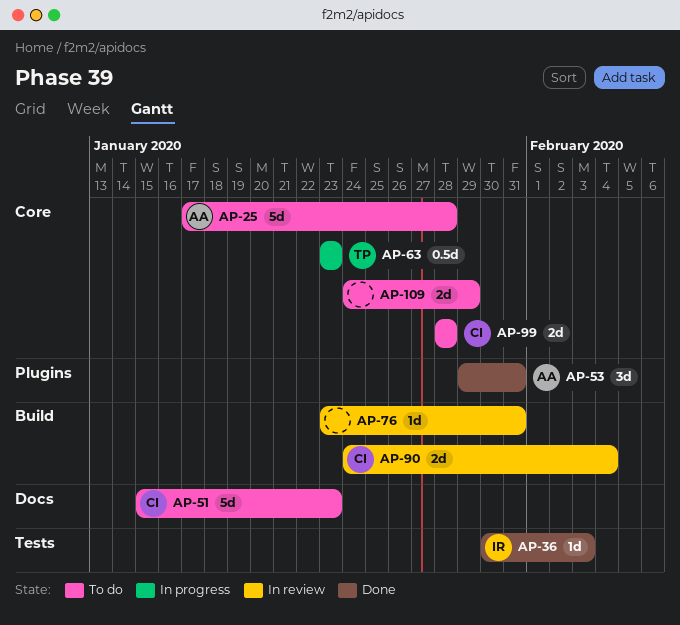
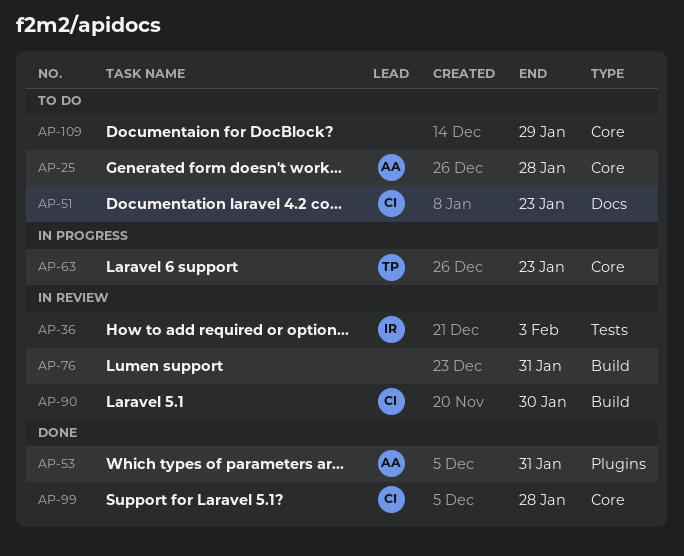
AP-36, status: Done -> In review
AP-90, due: Feb 4 -> Jan 30
AP-99, status: To do -> Done

